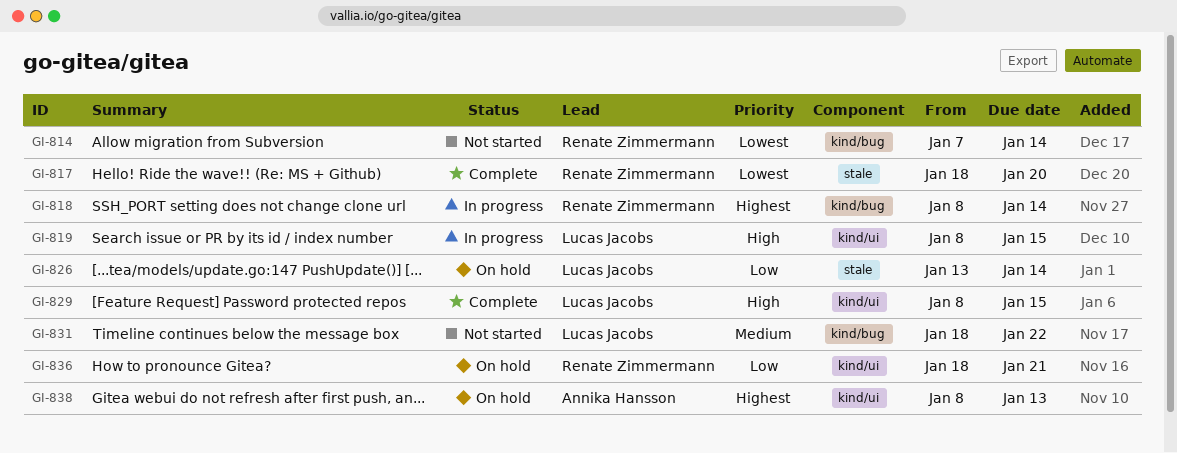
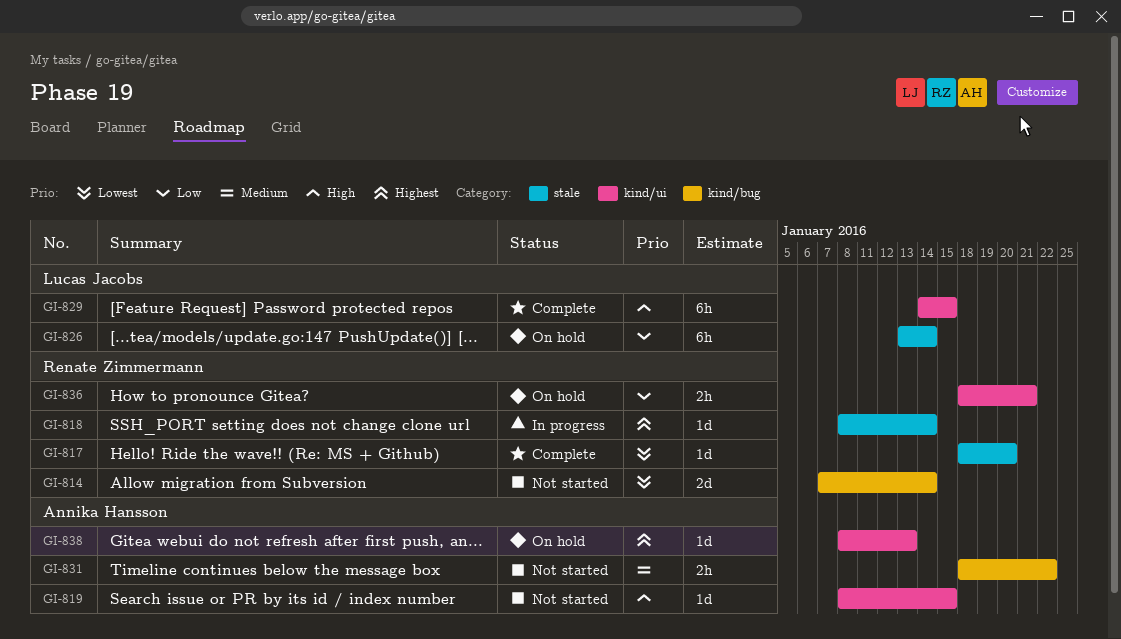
GI-818, label: kind/bug -> stale
GI-819, status: In progress -> Not started
GI-819, owner: Lucas Jacobs -> Annika Hansson
GI-829, start: Jan 8 -> Jan 14
GI-831, owner: Lucas Jacobs -> Annika Hansson

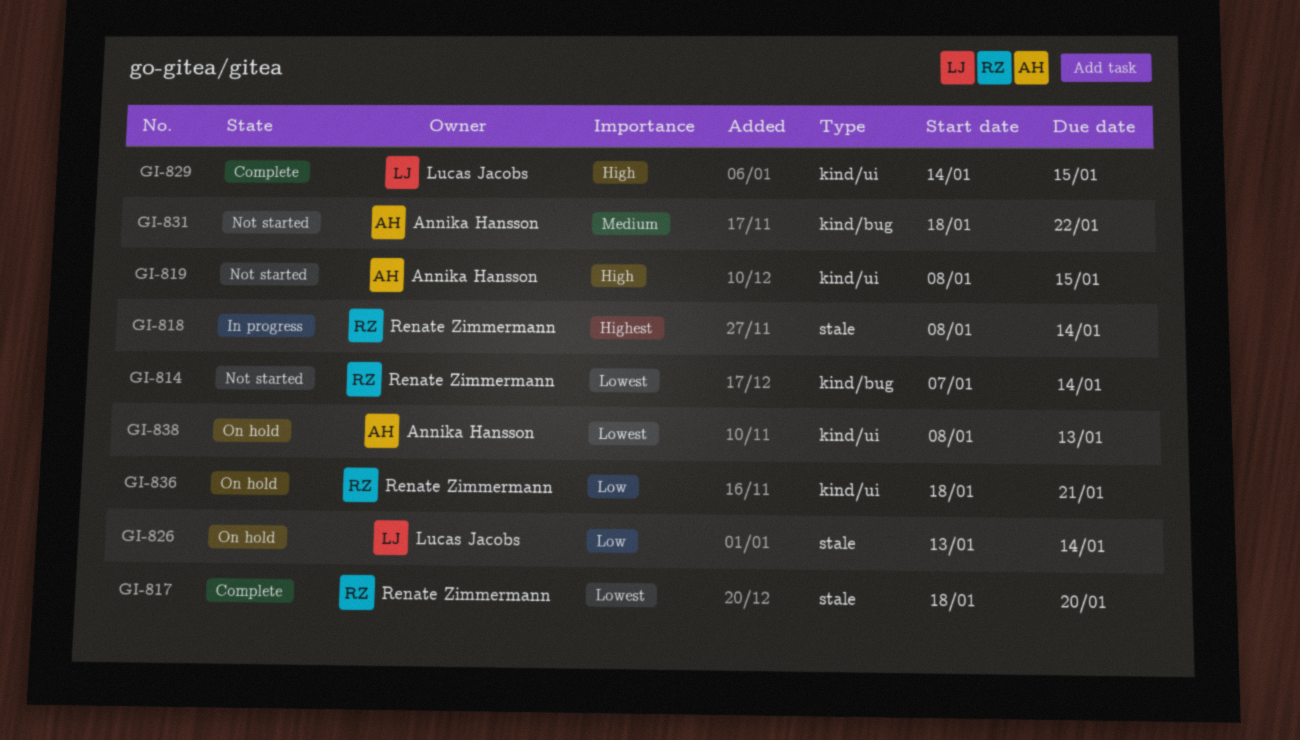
GI-838, priority: Highest -> Lowest

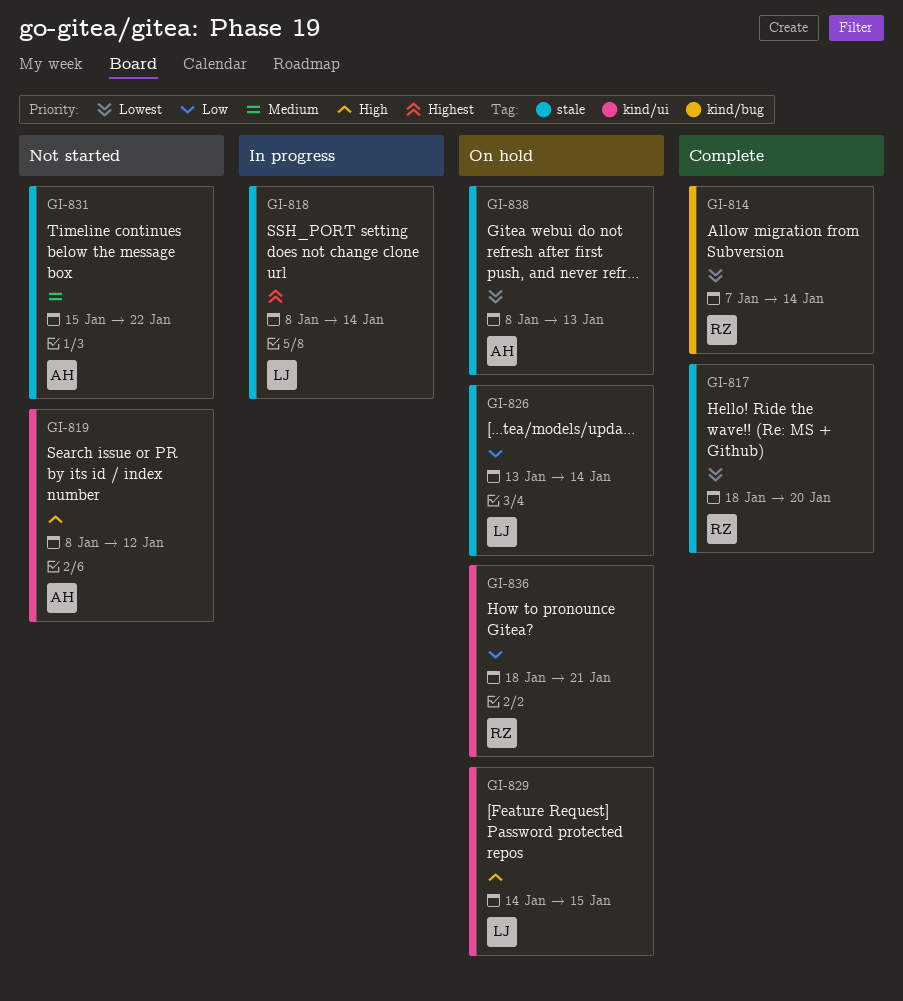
GI-814, status: Not started -> Complete
GI-818, owner: Renate Zimmermann -> Lucas Jacobs
GI-819, due: Jan 15 -> Jan 12
GI-829, status: Complete -> On hold
GI-831, label: kind/bug -> stale
GI-831, start: Jan 18 -> Jan 15
GI-838, label: kind/ui -> stale

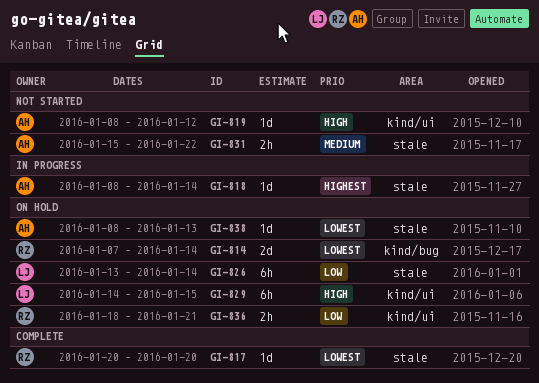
GI-814, status: Complete -> On hold
GI-817, start: Jan 18 -> Jan 20
GI-818, owner: LJ -> AH

